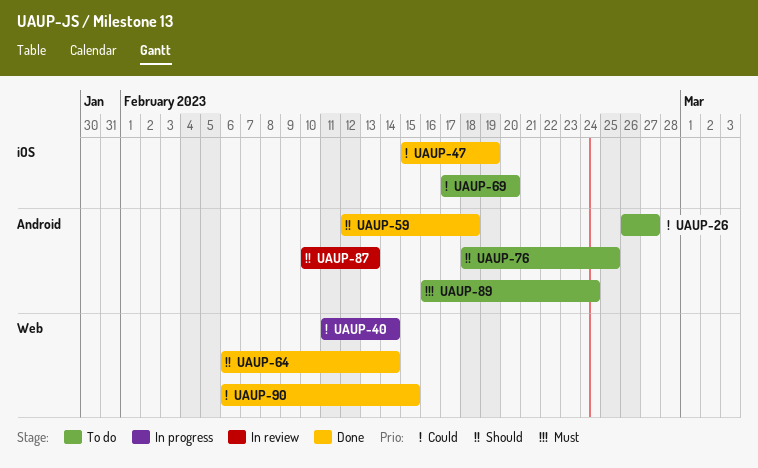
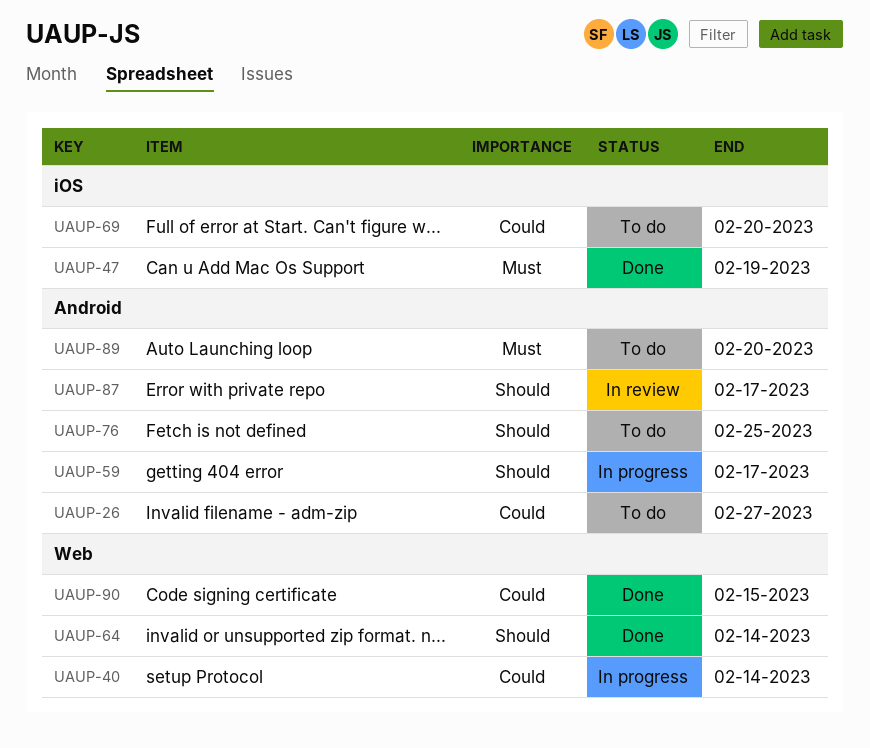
UAUP-47, priority: Could -> Must
UAUP-59, status: Done -> In progress
UAUP-59, due: Feb 18 -> Feb 17
UAUP-87, due: Feb 13 -> Feb 17
UAUP-89, due: Feb 24 -> Feb 20

